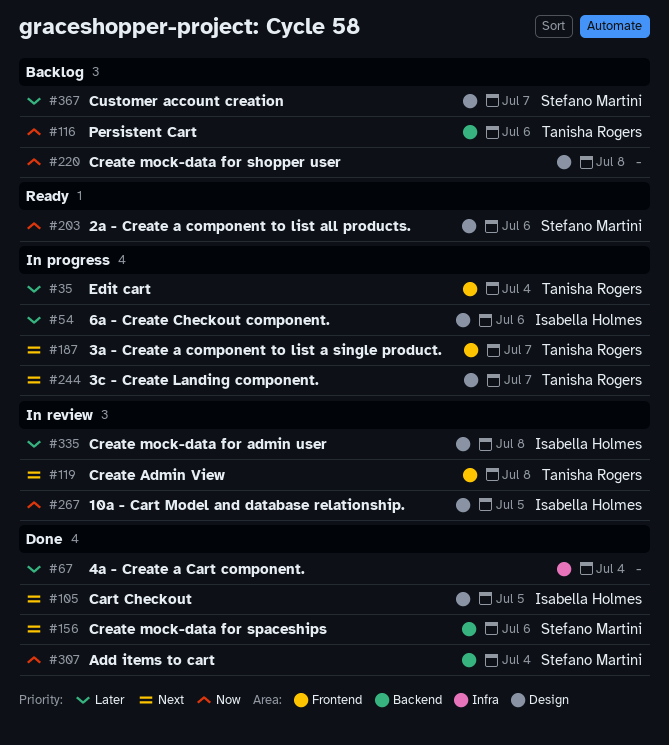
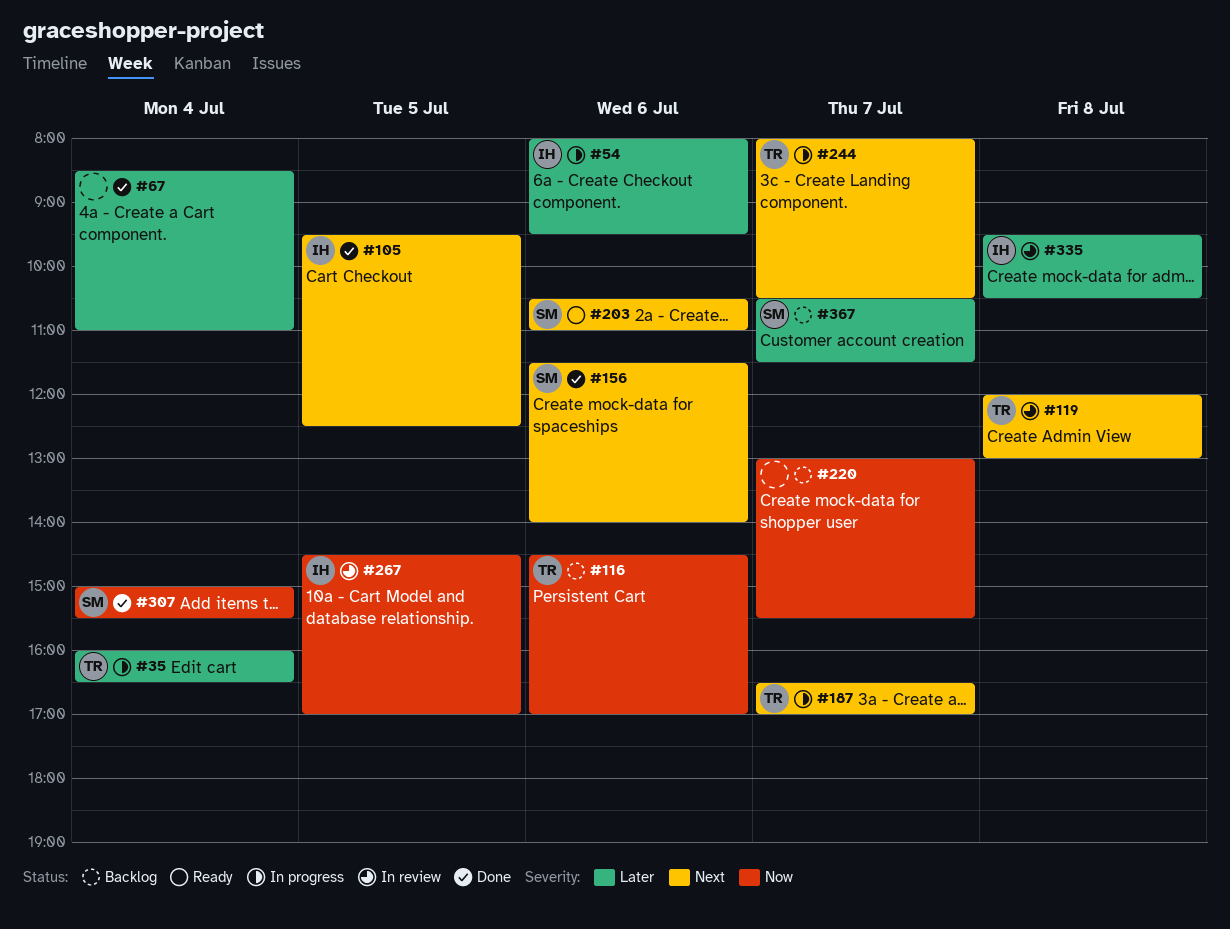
#203, priority: Now -> Next
#220, day: Jul 8 -> Jul 7

